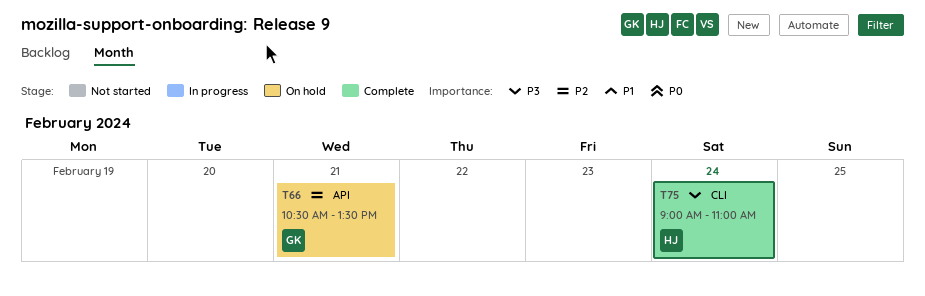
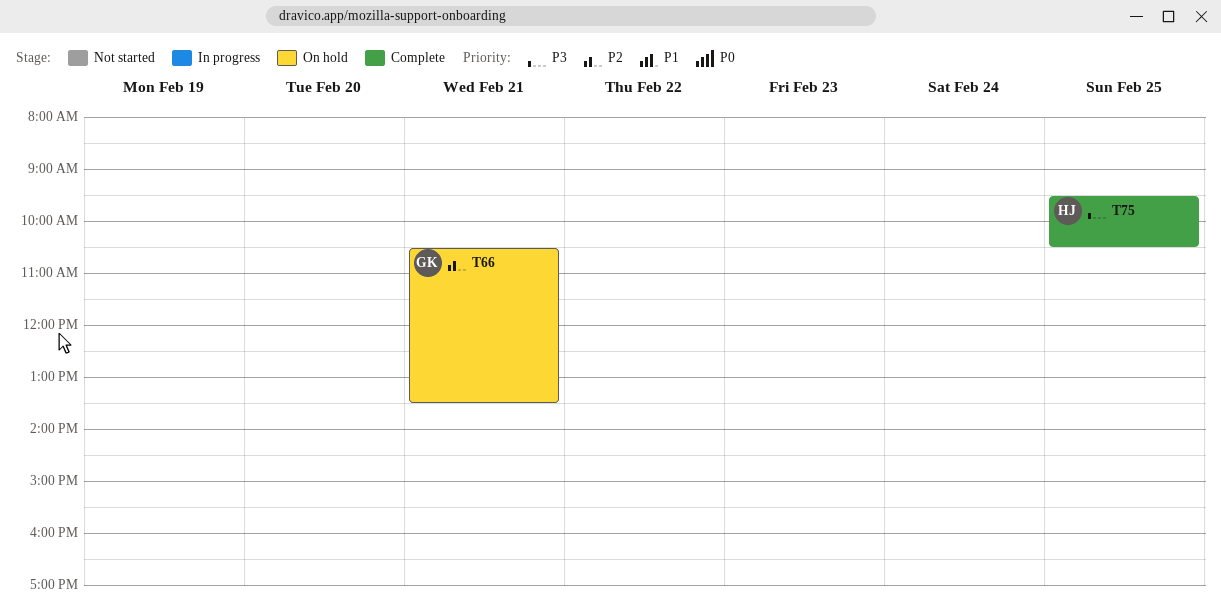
T75, day: Feb 24 -> Feb 25
T75, begins: 09:00 -> 09:30
T75, ends: 11:00 -> 10:30

